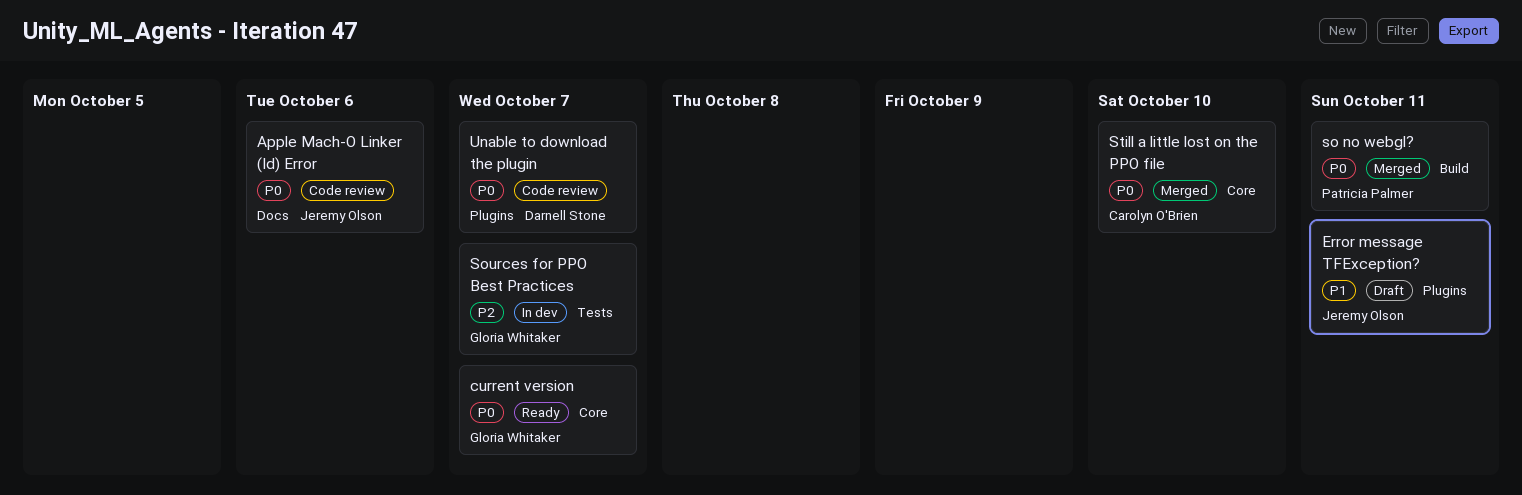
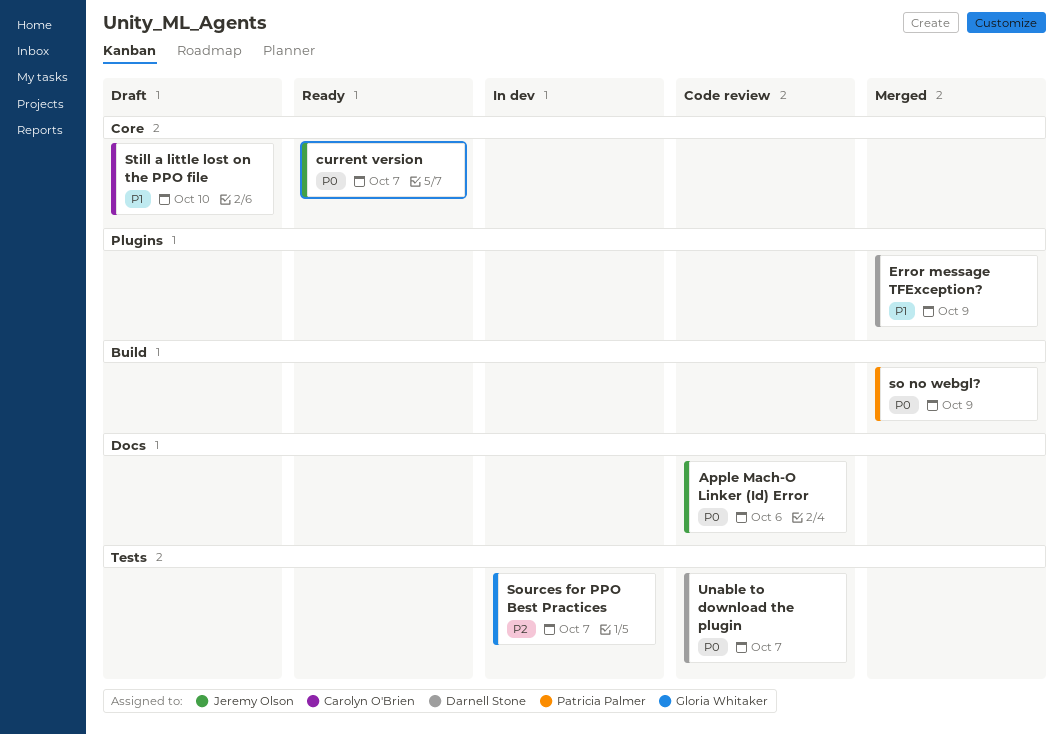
current version, owner: Gloria Whitaker -> Jeremy Olson
Error message TFException?, status: Draft -> Merged
Error message TFException?, owner: Jeremy Olson -> Darnell Stone
Error message TFException?, due: Oct 11 -> Oct 9
so no webgl?, due: Oct 11 -> Oct 9
Still a little lost on the PPO file, status: Merged -> Draft
Still a little lost on the PPO file, priority: P0 -> P1
Unable to download the plugin, label: Plugins -> Tests

